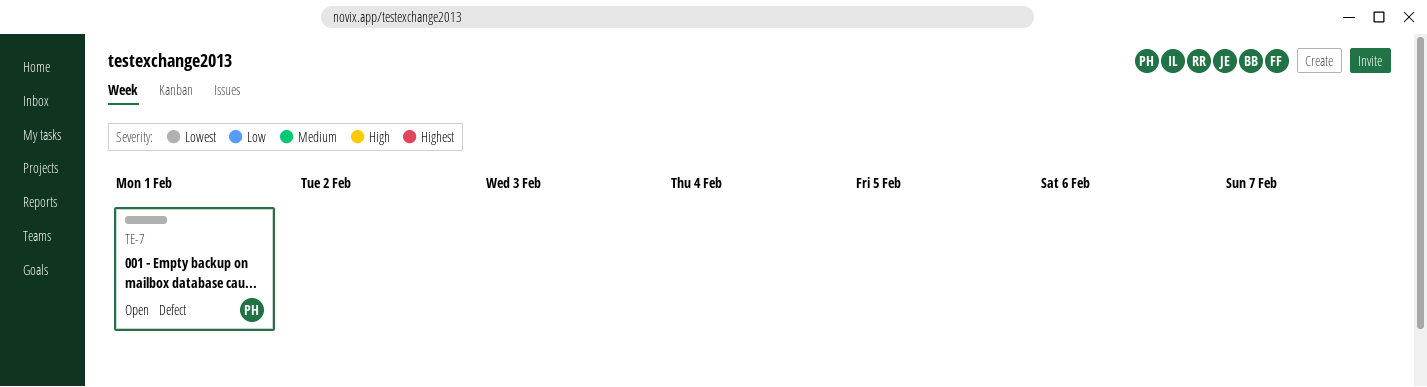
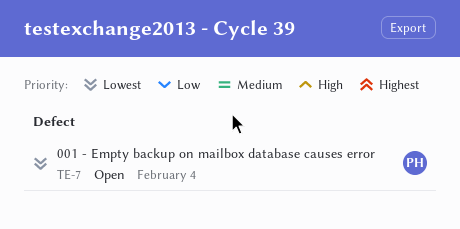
TE-7, due: Feb 1 -> Feb 4

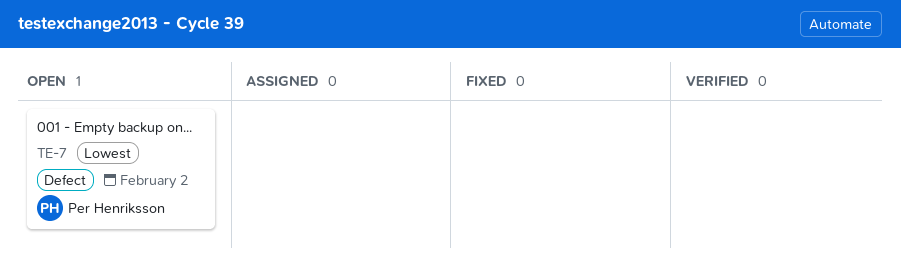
TE-7, due: Feb 4 -> Feb 2

